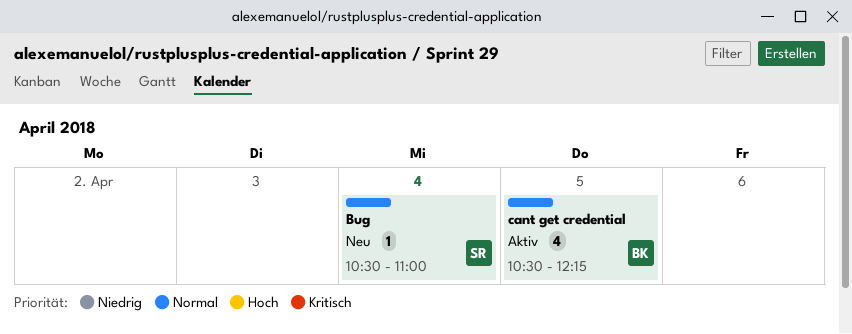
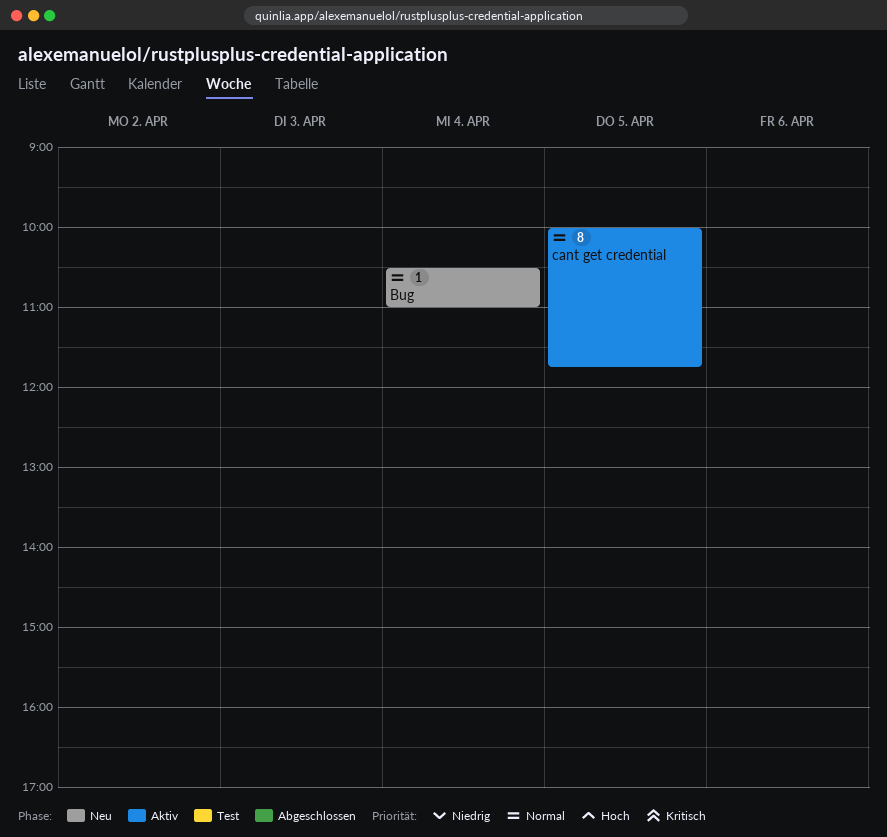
cant get credential, estimate: 4 -> 8
cant get credential, begins: 10:30 -> 10:00
cant get credential, ends: 12:15 -> 11:45

